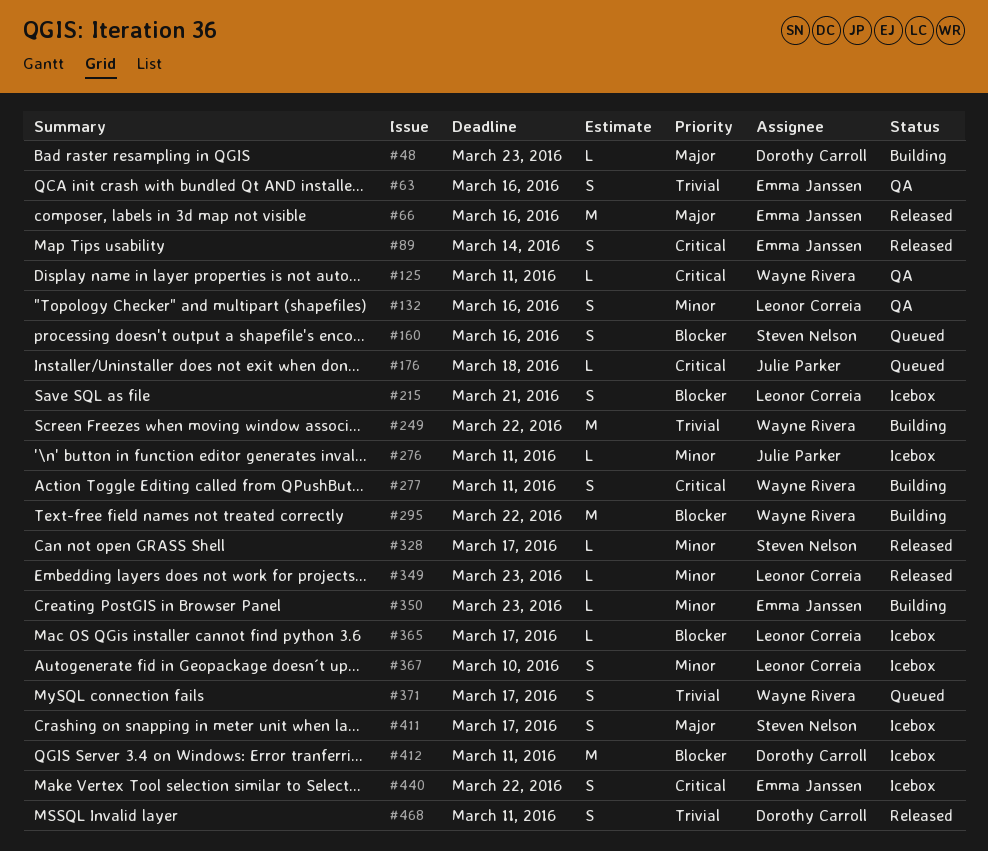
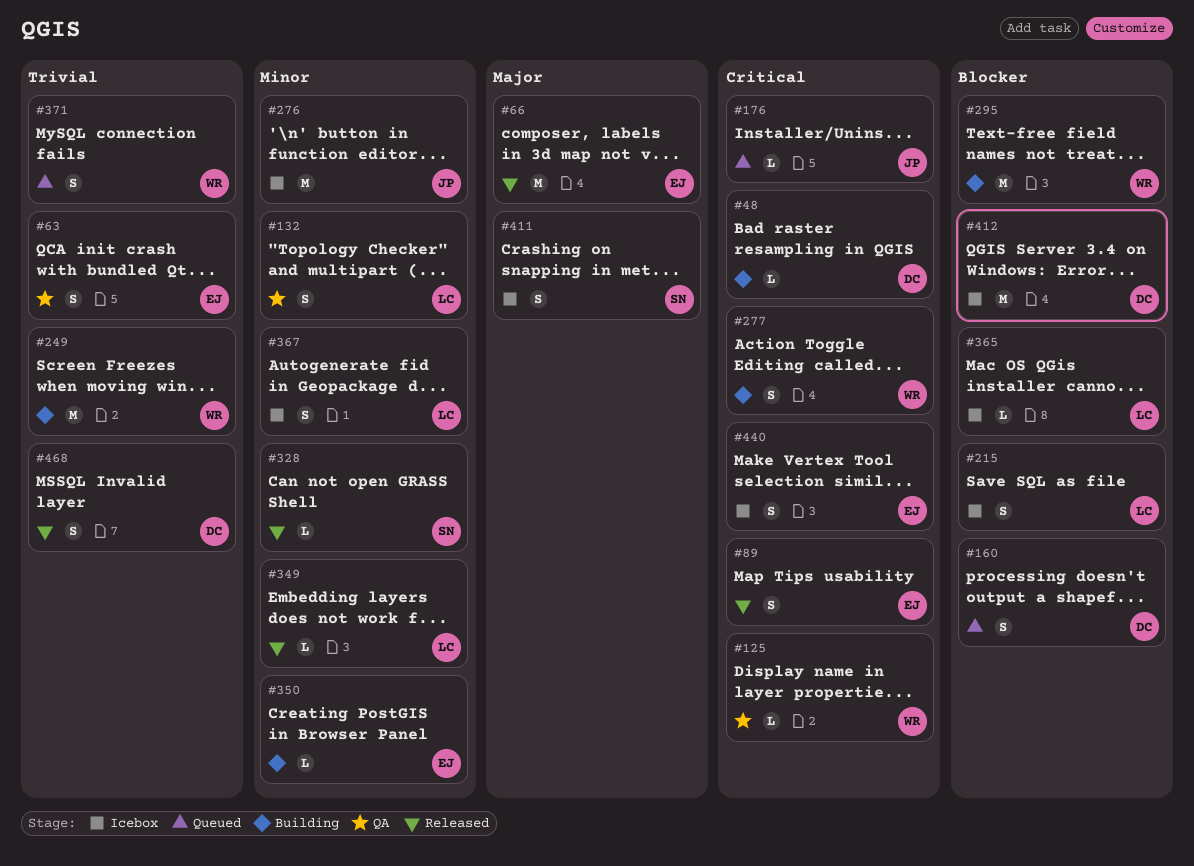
#48, priority: Major -> Critical
#160, owner: Steven Nelson -> Dorothy Carroll
#276, estimate: L -> M

